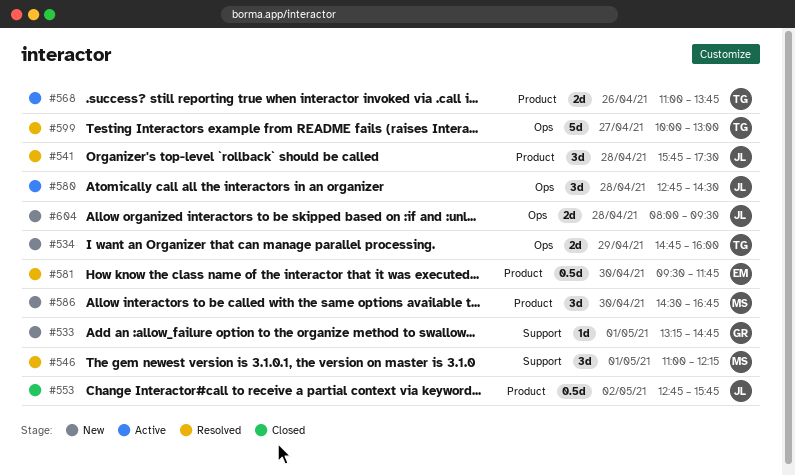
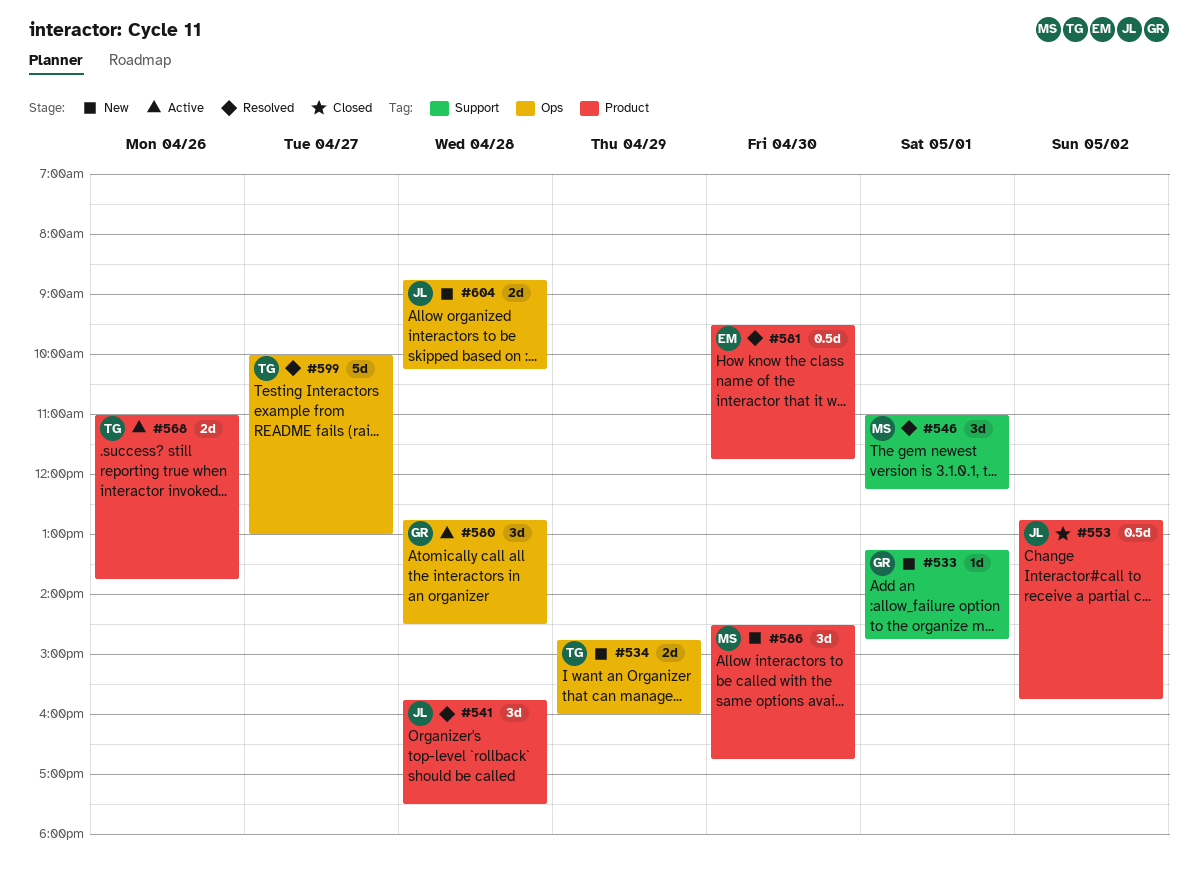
#580, owner: JL -> GR
#604, begins: 08:00 -> 08:45
#604, ends: 09:30 -> 10:15

